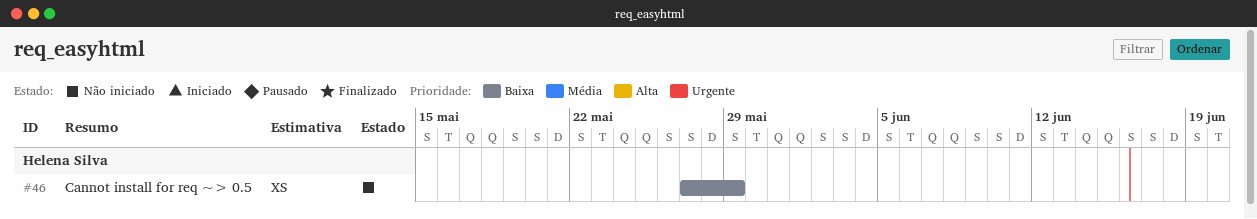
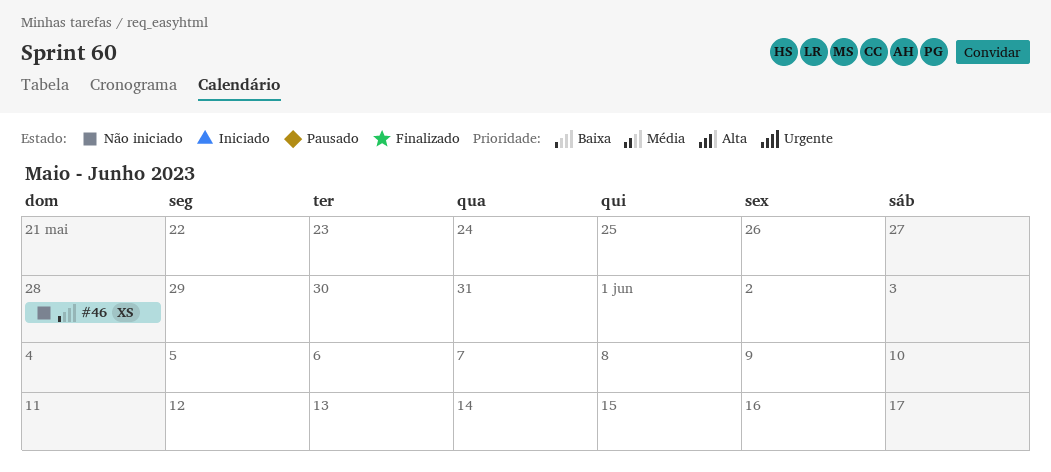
#46, start: May 27 -> May 28
#46, due: May 29 -> May 28

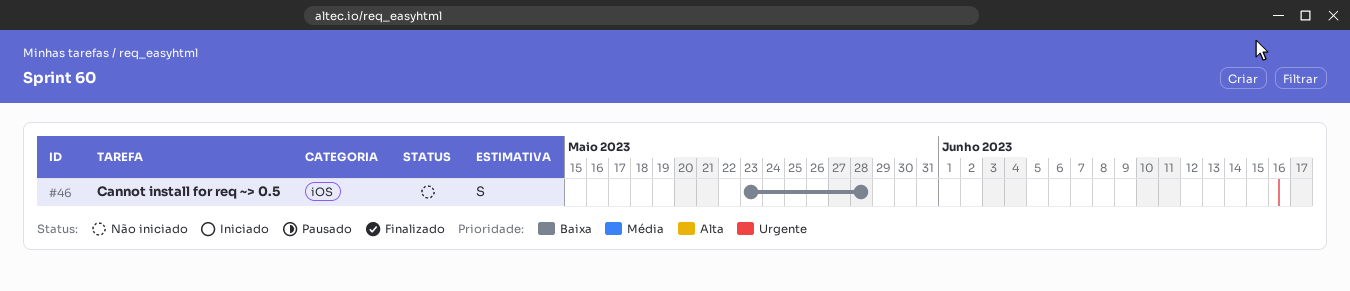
#46, estimate: XS -> S
#46, start: May 28 -> May 23

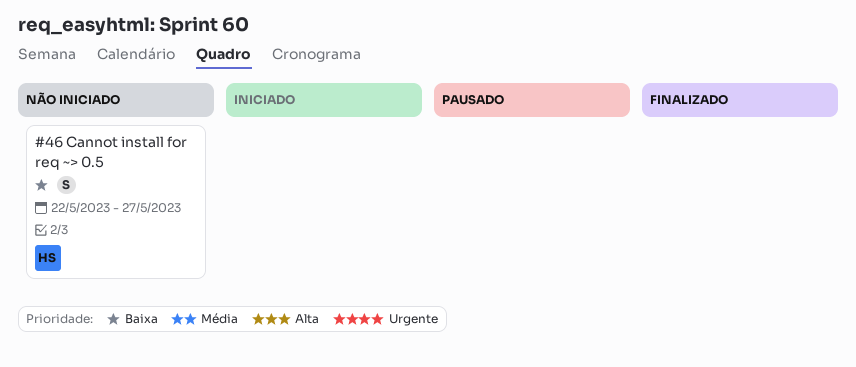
#46, start: May 23 -> May 22
#46, due: May 28 -> May 27

